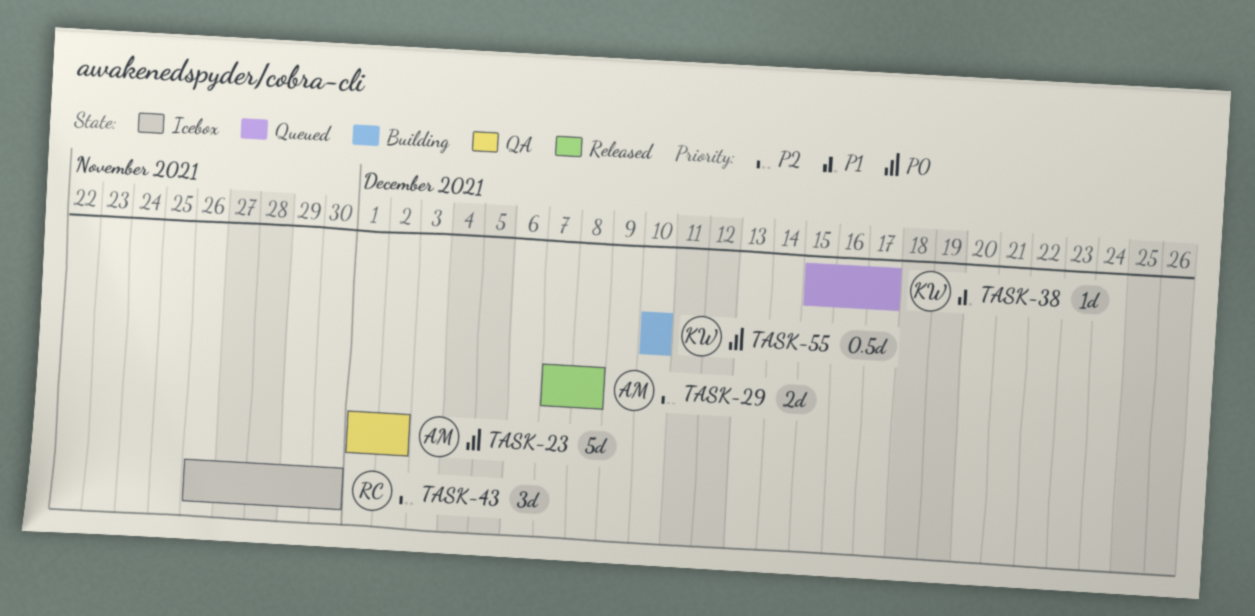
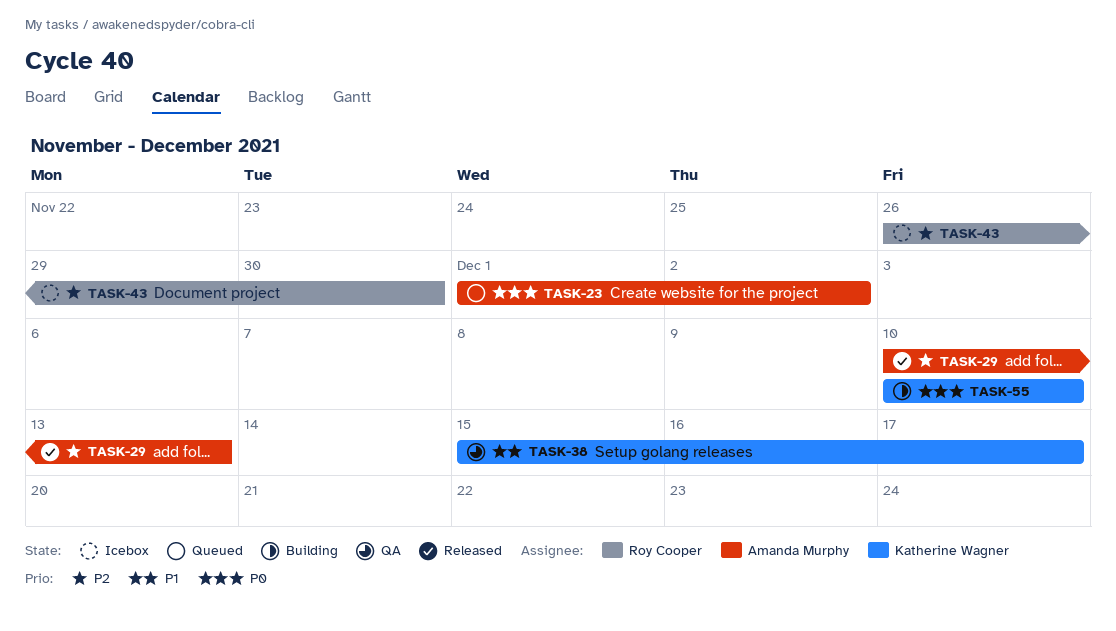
TASK-23, status: QA -> Queued
TASK-29, start: Dec 7 -> Dec 10
TASK-29, due: Dec 8 -> Dec 13
TASK-38, status: Queued -> QA

